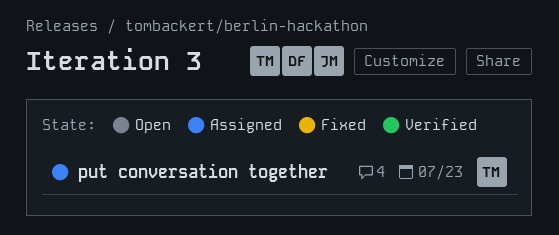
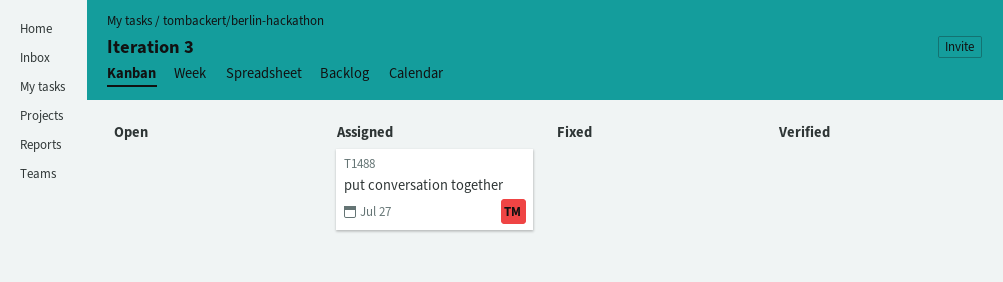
put conversation together, due: Jul 23 -> Jul 27

